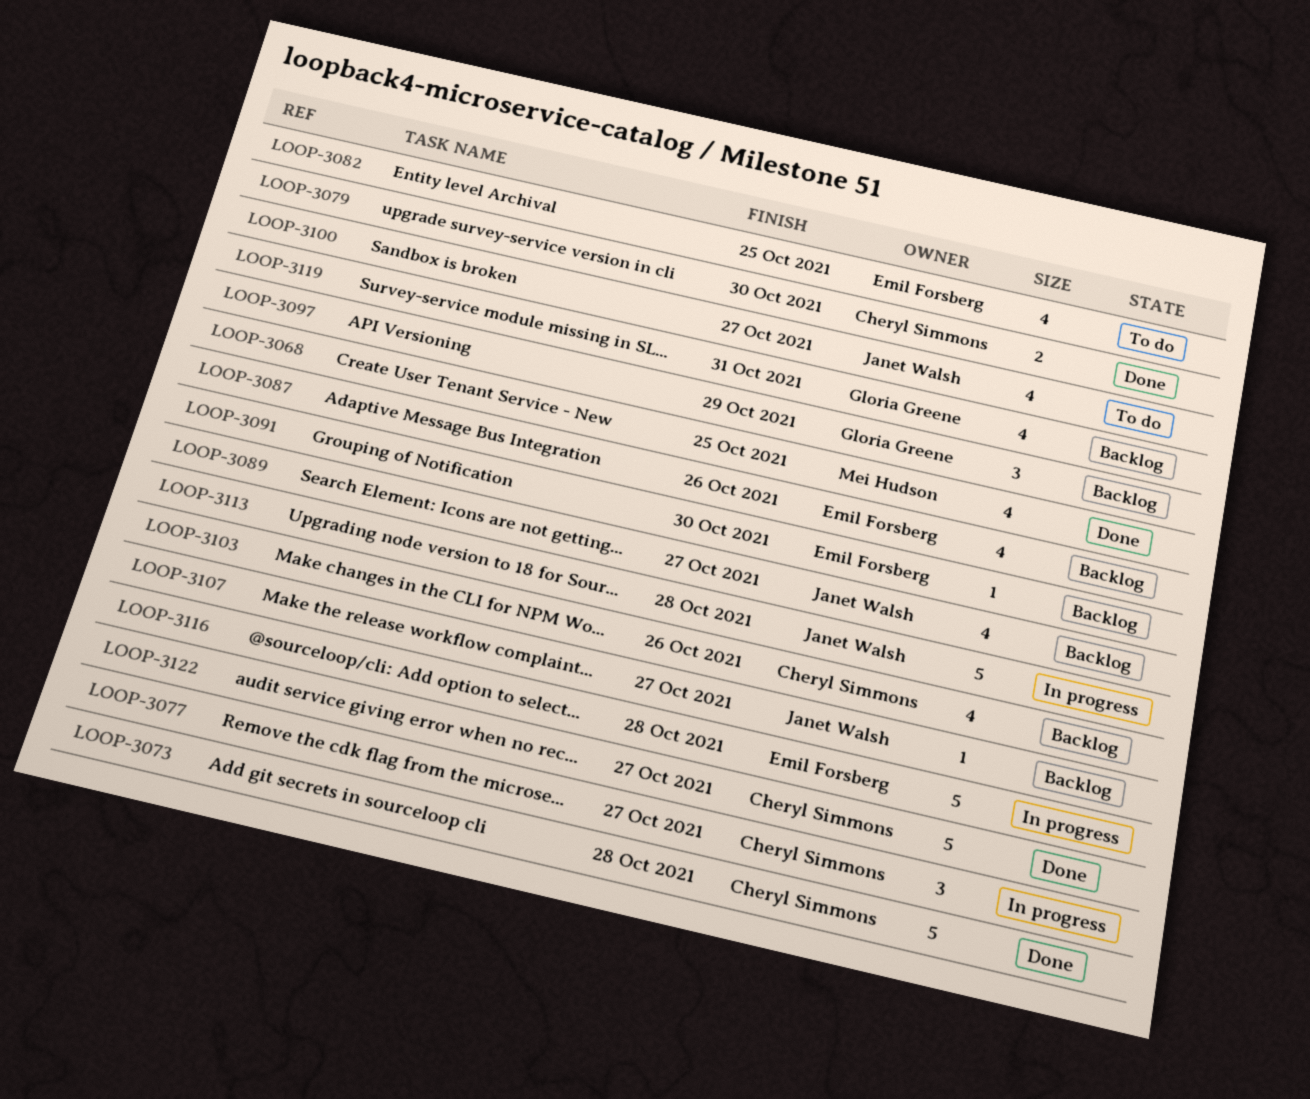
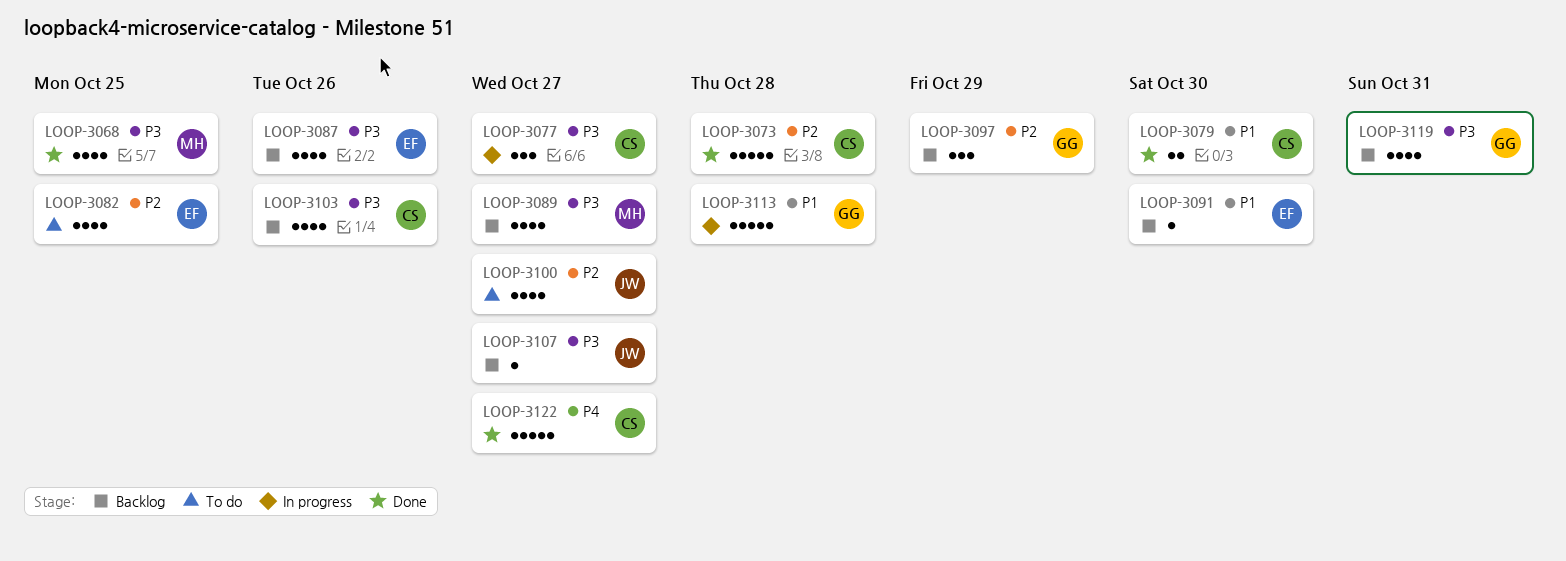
LOOP-3089, owner: Janet Walsh -> Mei Hudson
LOOP-3113, owner: Janet Walsh -> Gloria Greene
LOOP-3116: present -> none

